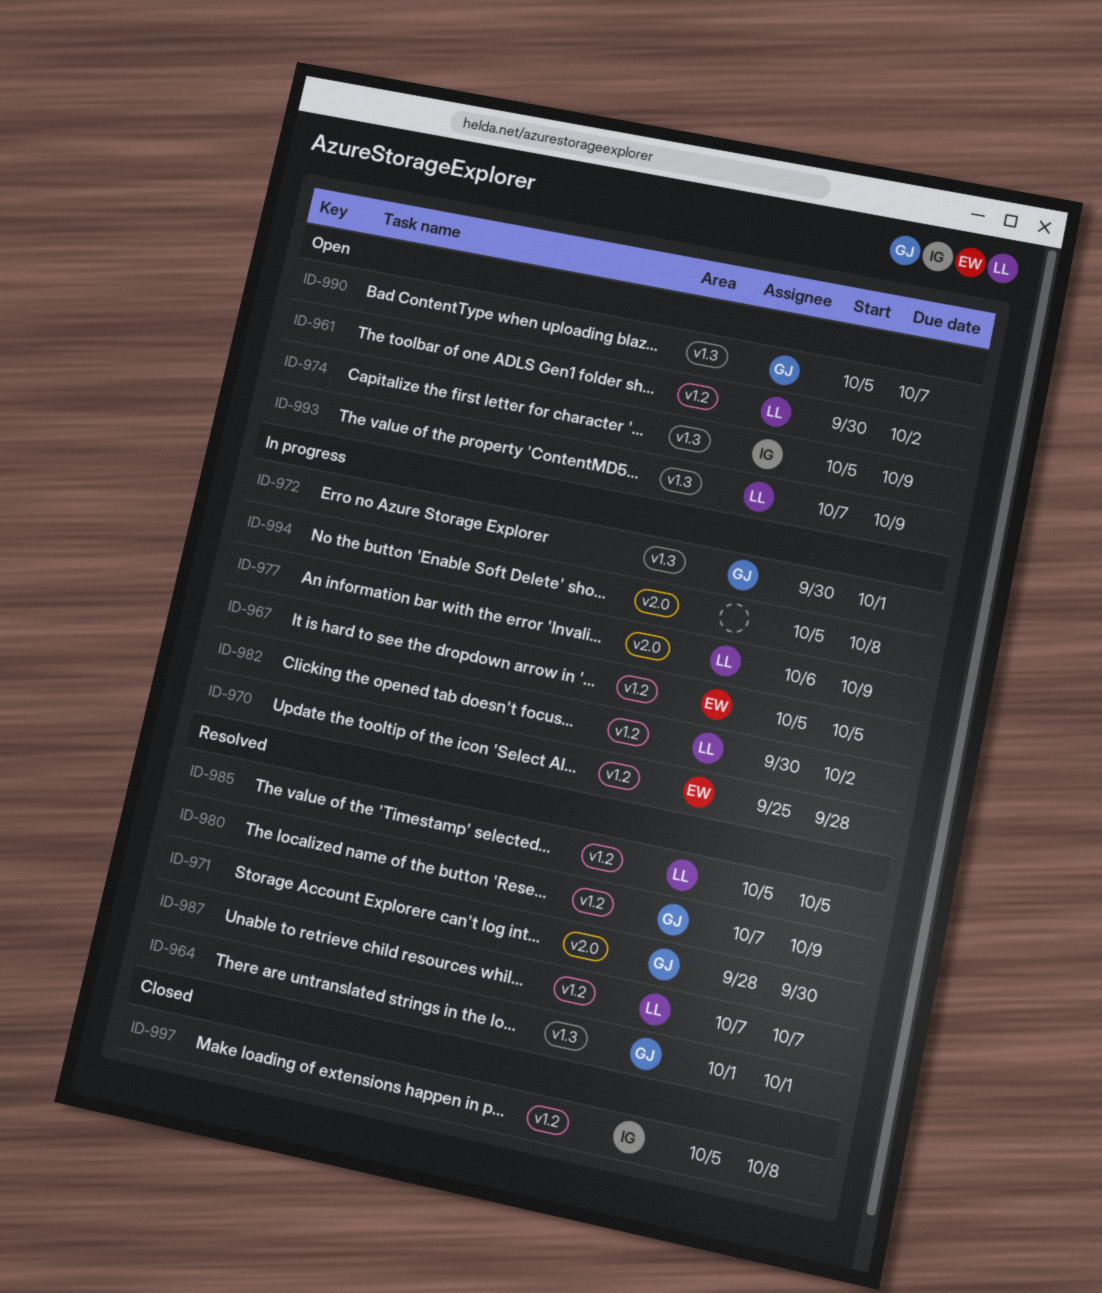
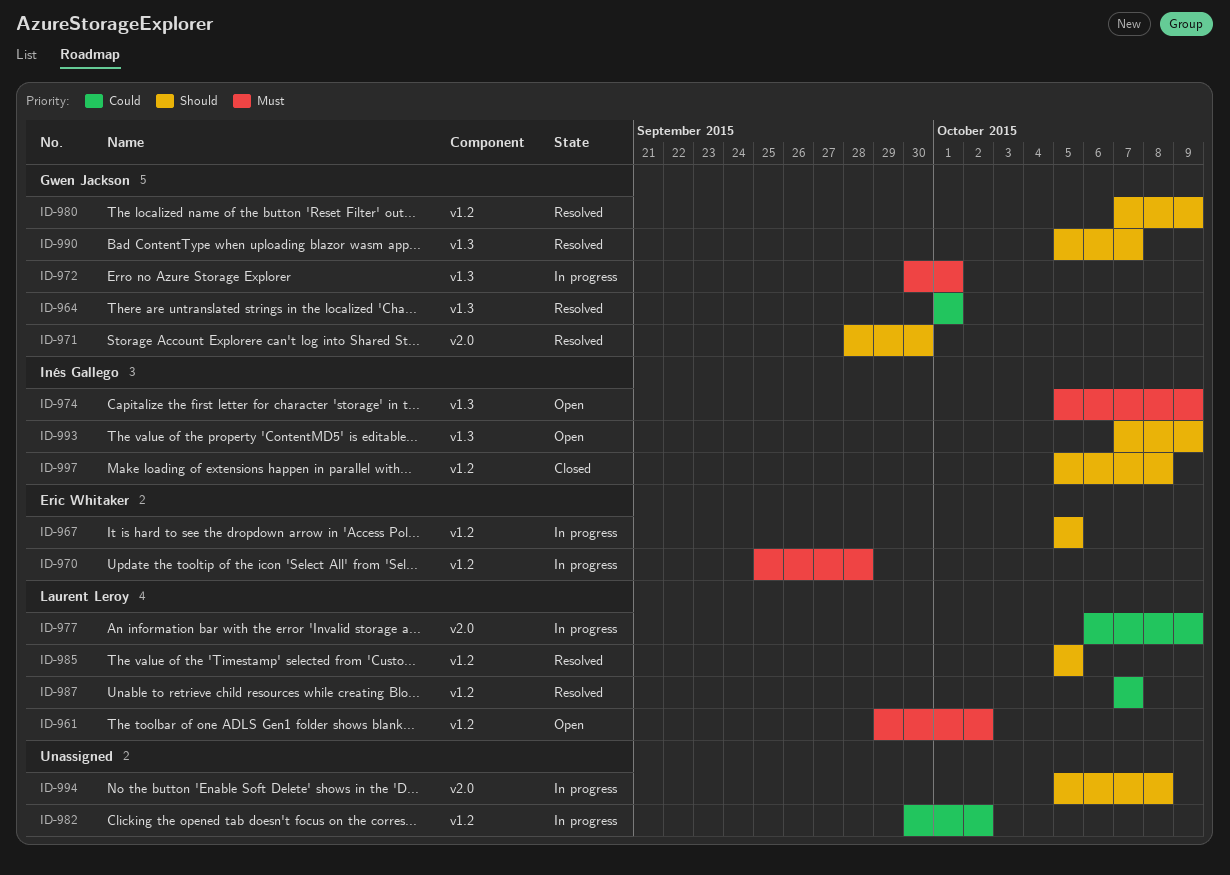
ID-961, start: Sep 30 -> Sep 29
ID-982, owner: Laurent Leroy -> none
ID-990, status: Open -> Resolved
ID-993, owner: Laurent Leroy -> Inés Gallego

